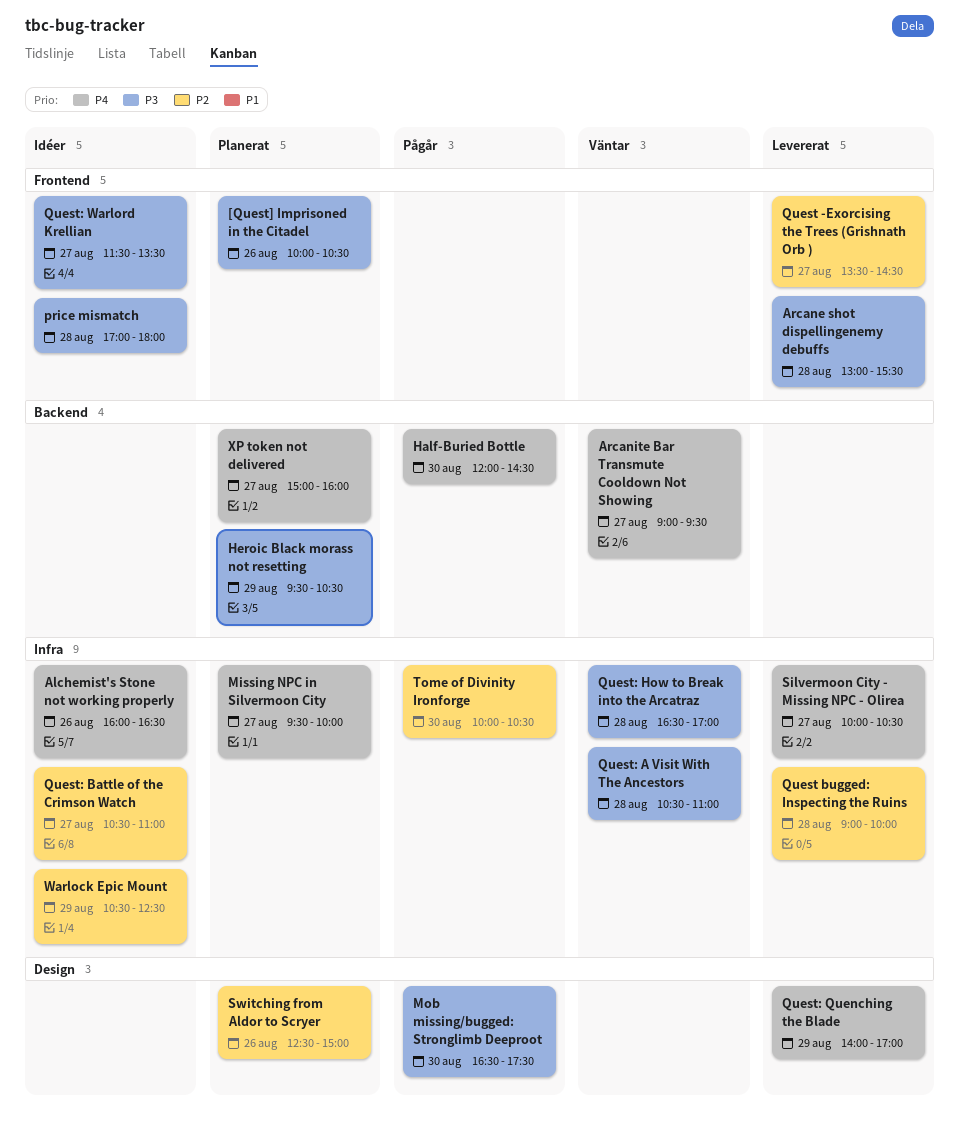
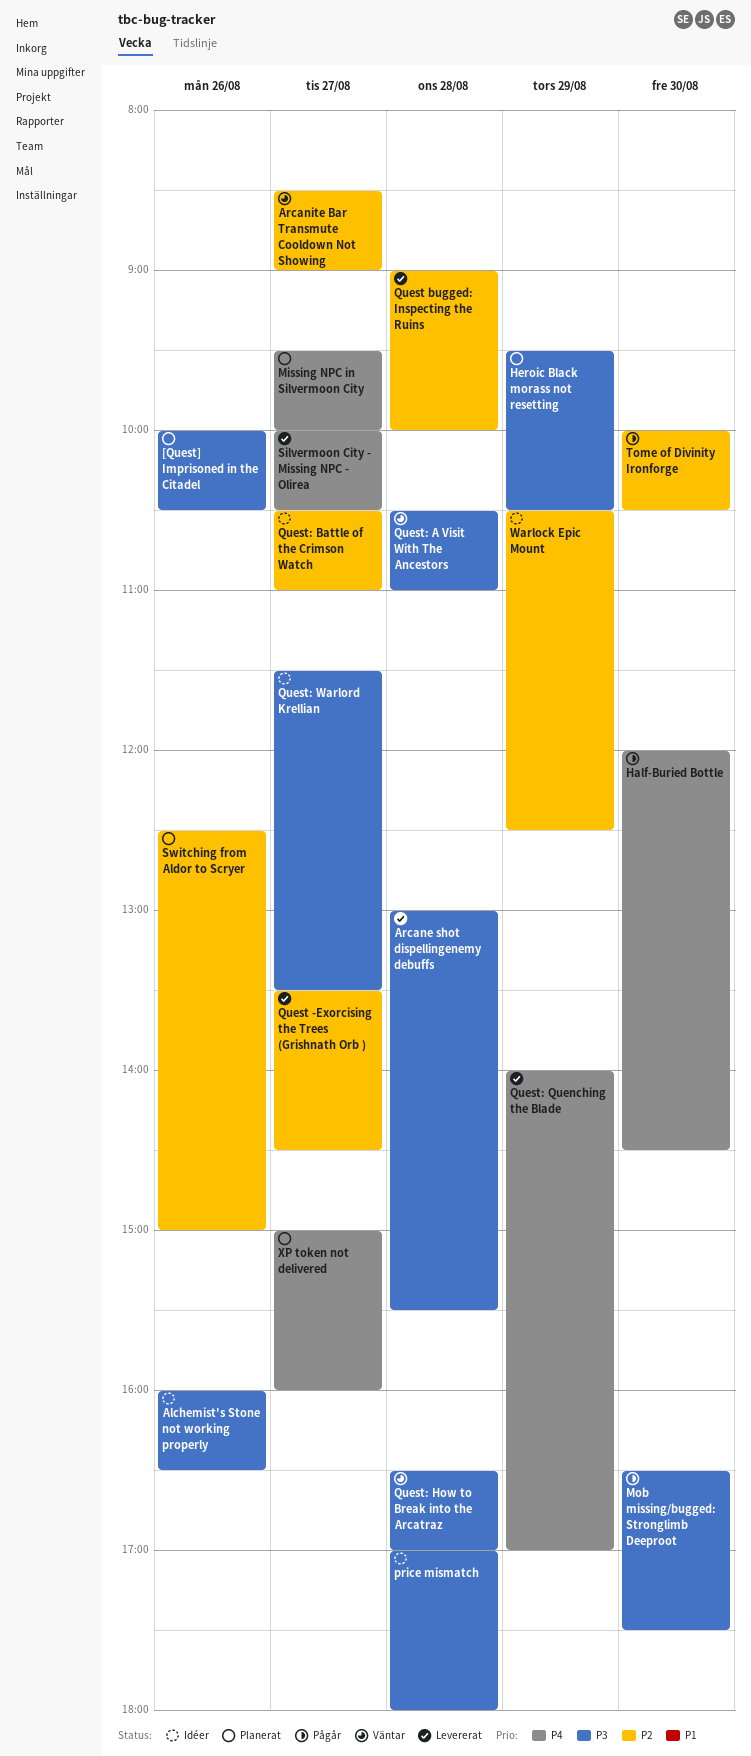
Alchemist's Stone not working properly, priority: P4 -> P3
Arcanite Bar Transmute Cooldown Not Showing, priority: P4 -> P2
Arcanite Bar Transmute Cooldown Not Showing, begins: 09:00 -> 08:30
Arcanite Bar Transmute Cooldown Not Showing, ends: 09:30 -> 09:00

